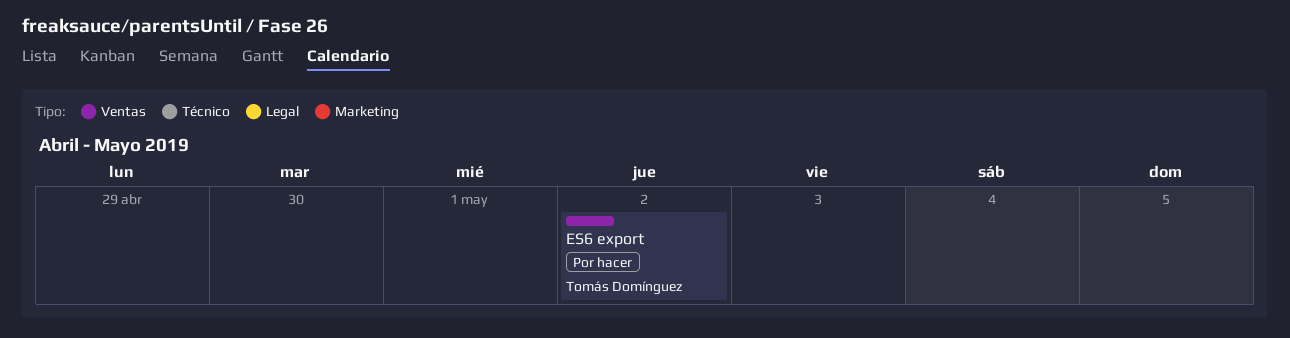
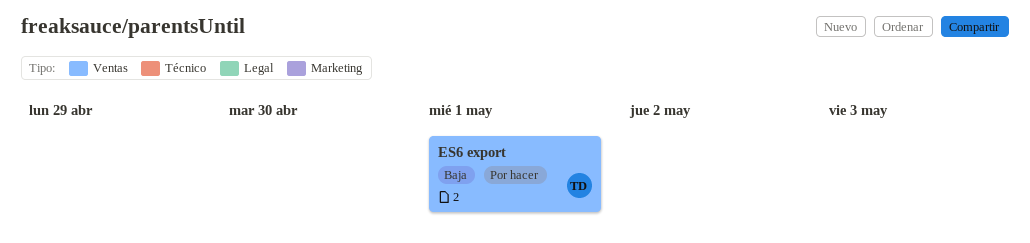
ES6 export, due: May 2 -> May 1

